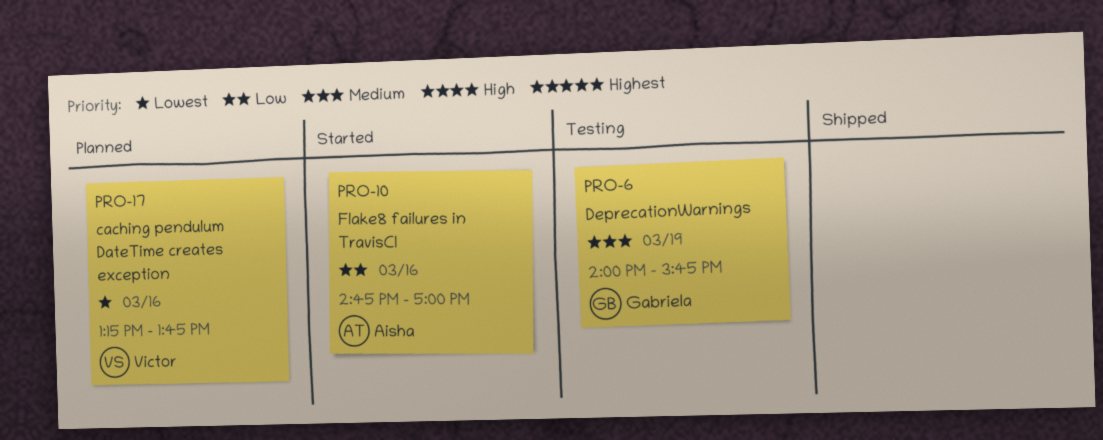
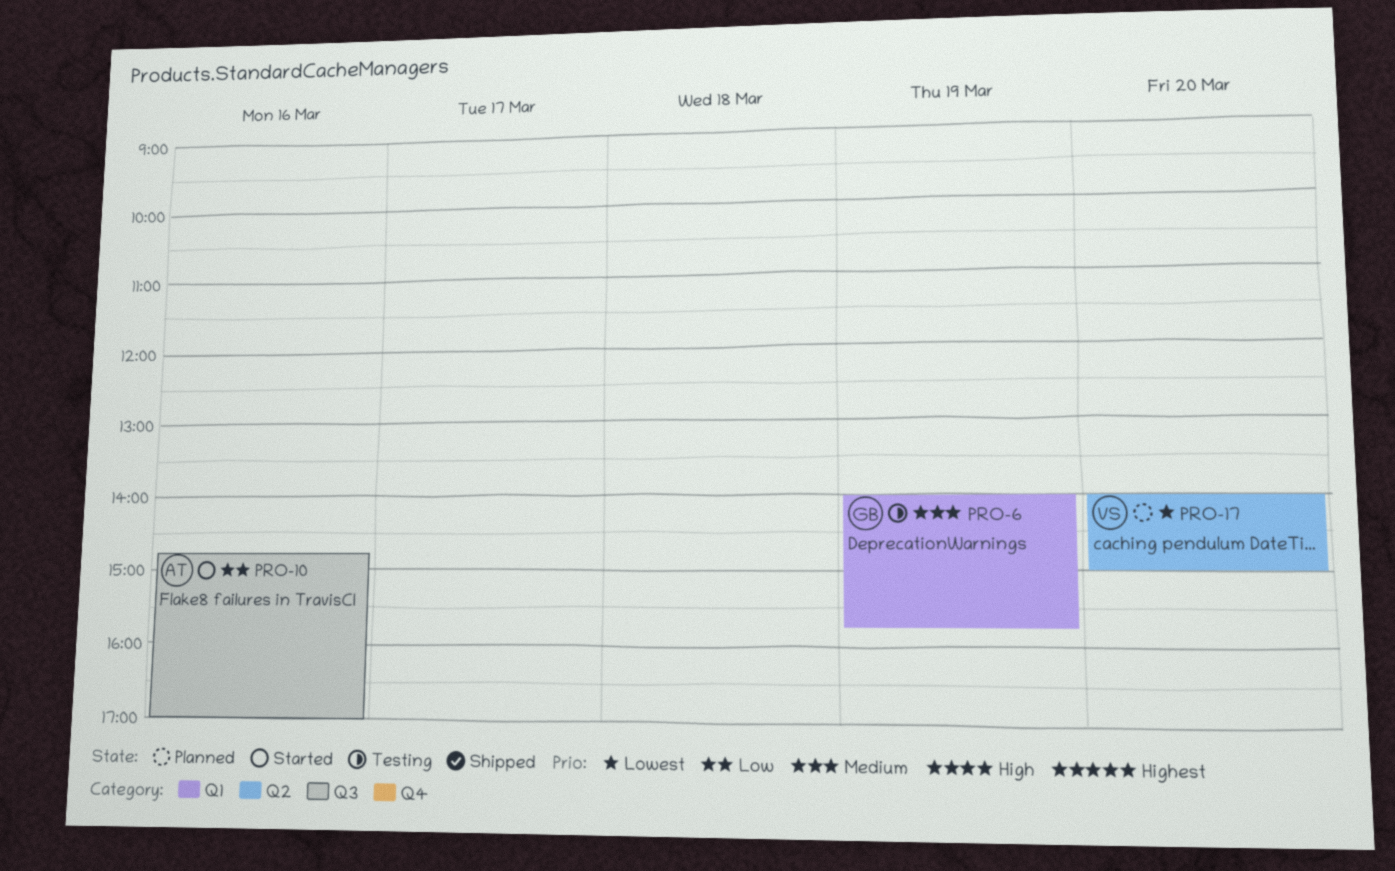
PRO-17, day: Mar 16 -> Mar 20
PRO-17, begins: 13:15 -> 14:00
PRO-17, ends: 13:45 -> 15:00

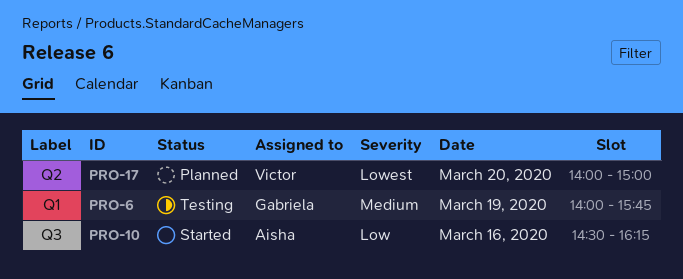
PRO-10, begins: 14:45 -> 14:30
PRO-10, ends: 17:00 -> 16:15

